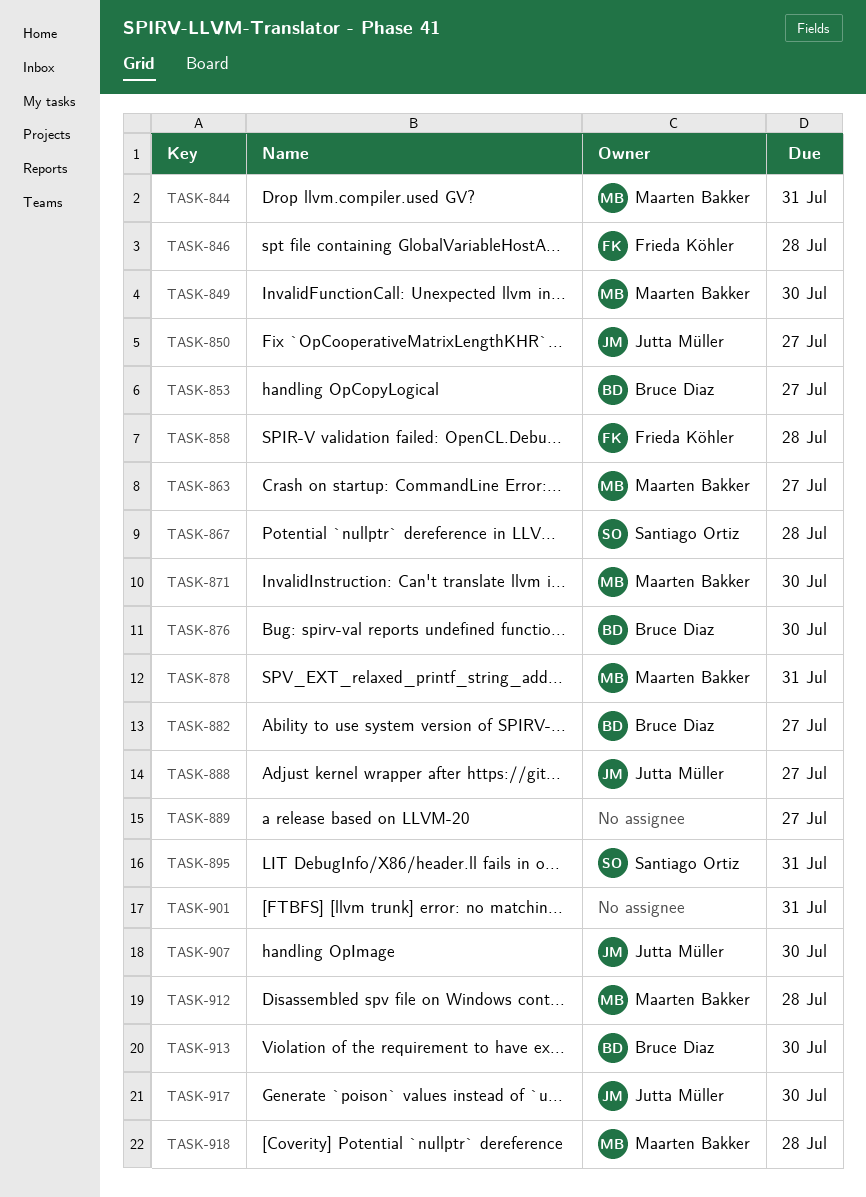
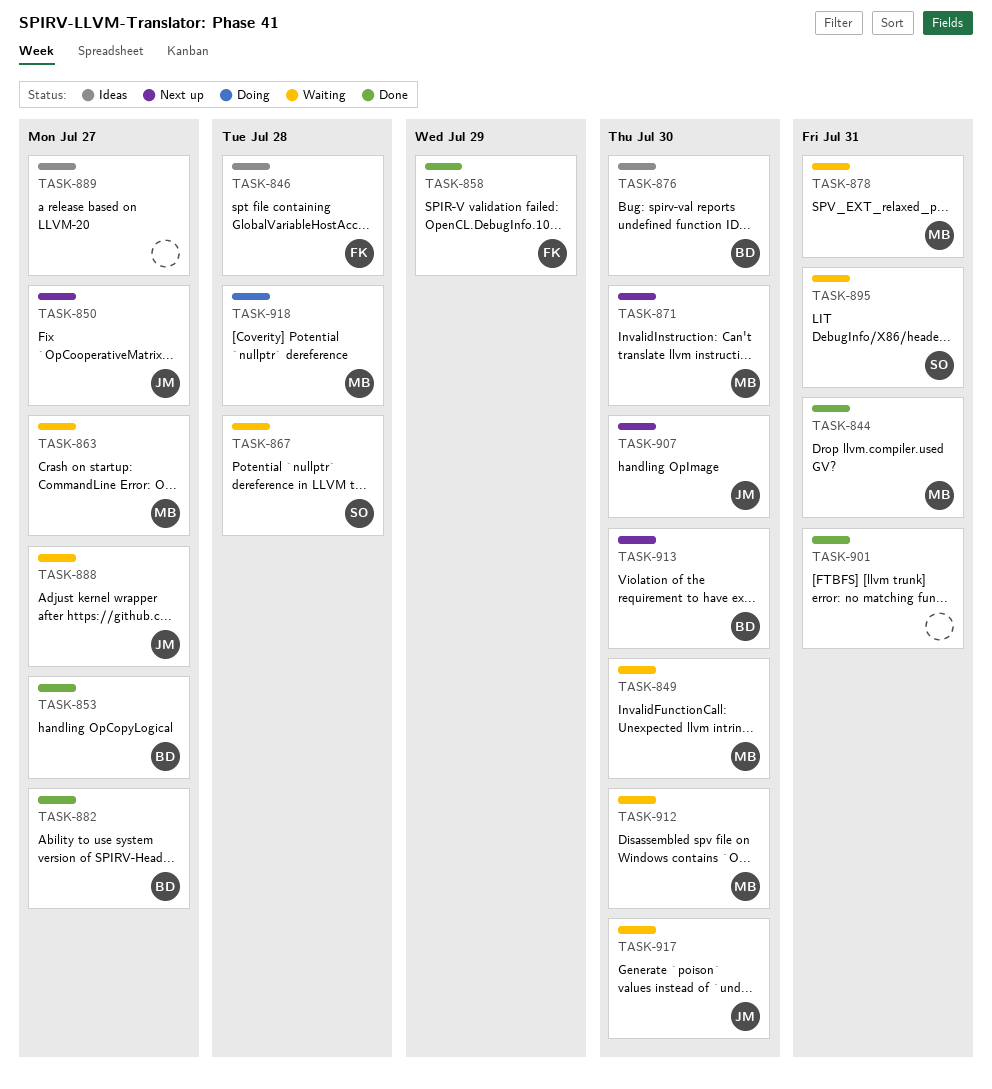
TASK-858, due: Jul 28 -> Jul 29
TASK-912, due: Jul 28 -> Jul 30

